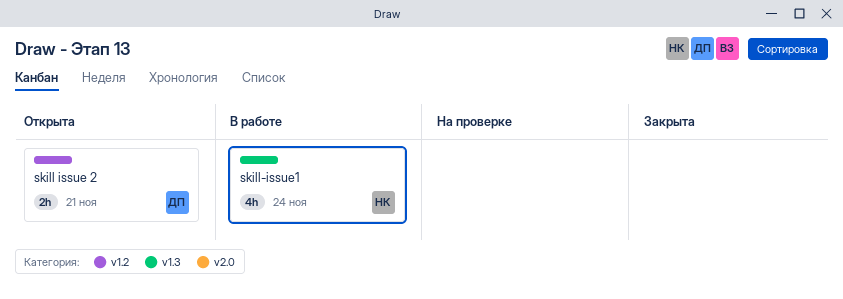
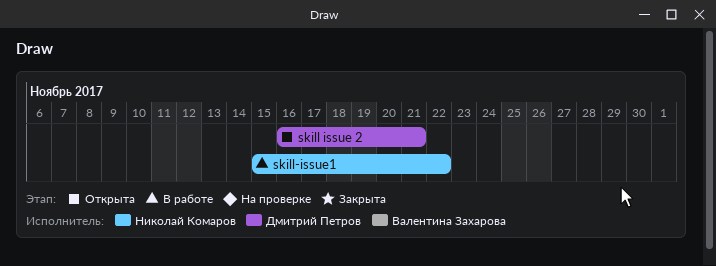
skill-issue1, due: Nov 24 -> Nov 22

